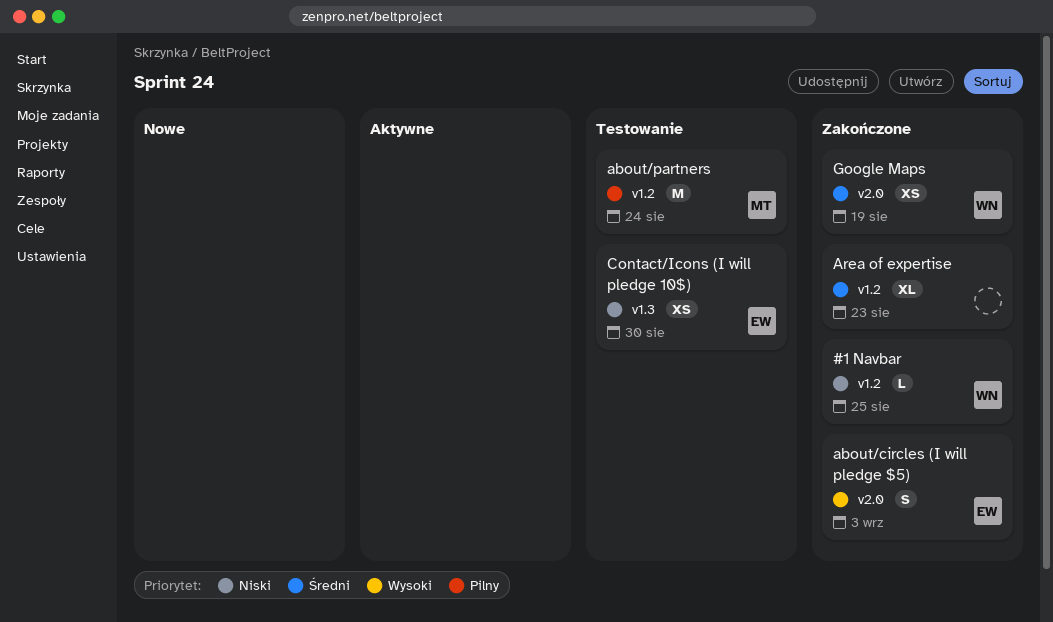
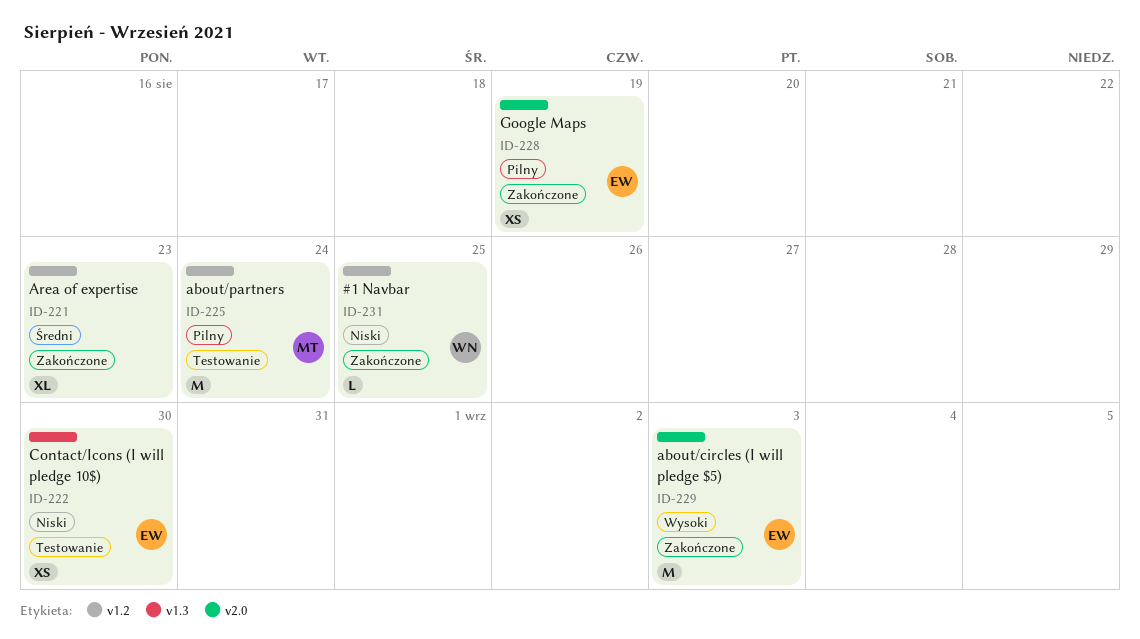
about/circles (I will pledge $5), estimate: S -> M
Google Maps, owner: WN -> EW
Google Maps, priority: Średni -> Pilny

